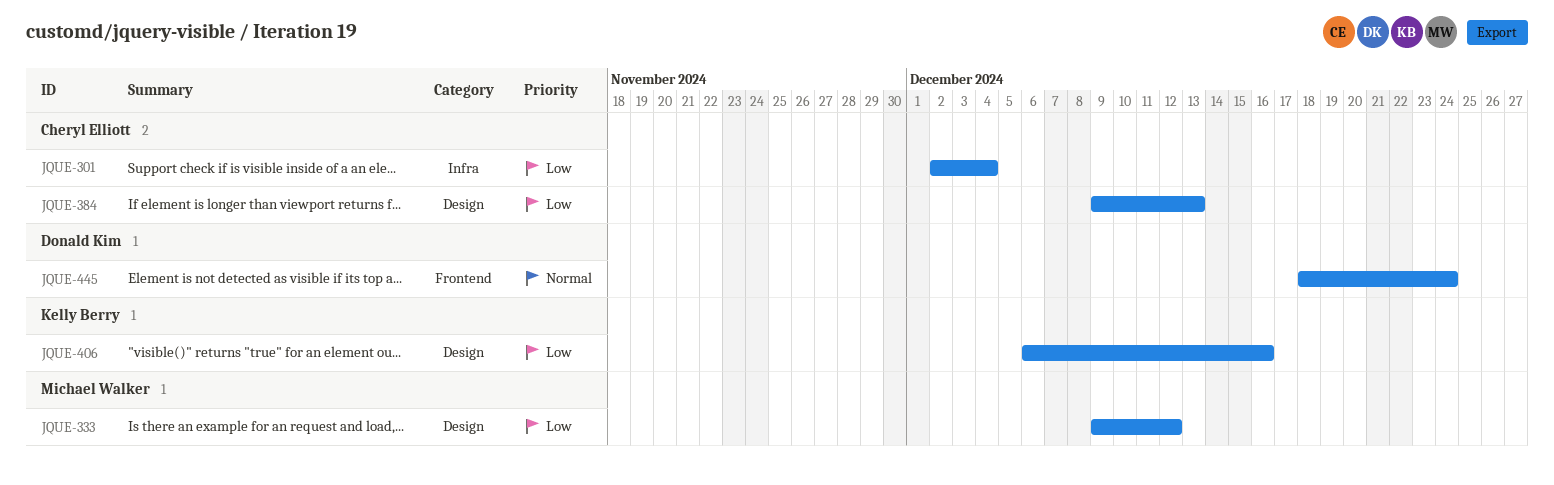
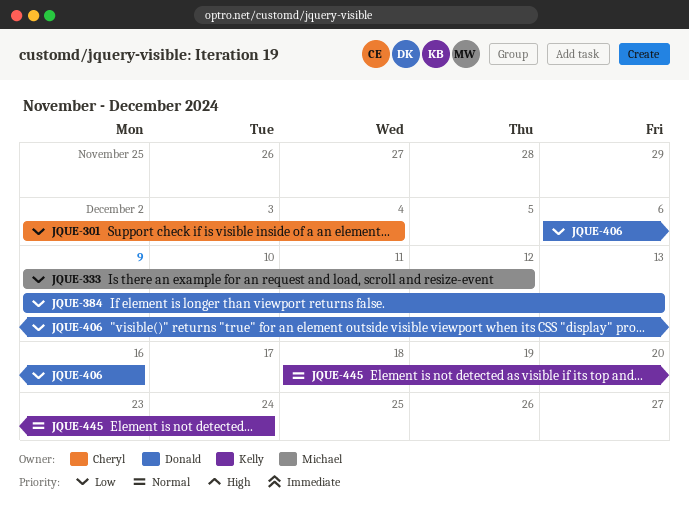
JQUE-384, owner: Cheryl Elliott -> Donald Kim
JQUE-406, owner: Kelly Berry -> Donald Kim
JQUE-445, owner: Donald Kim -> Kelly Berry

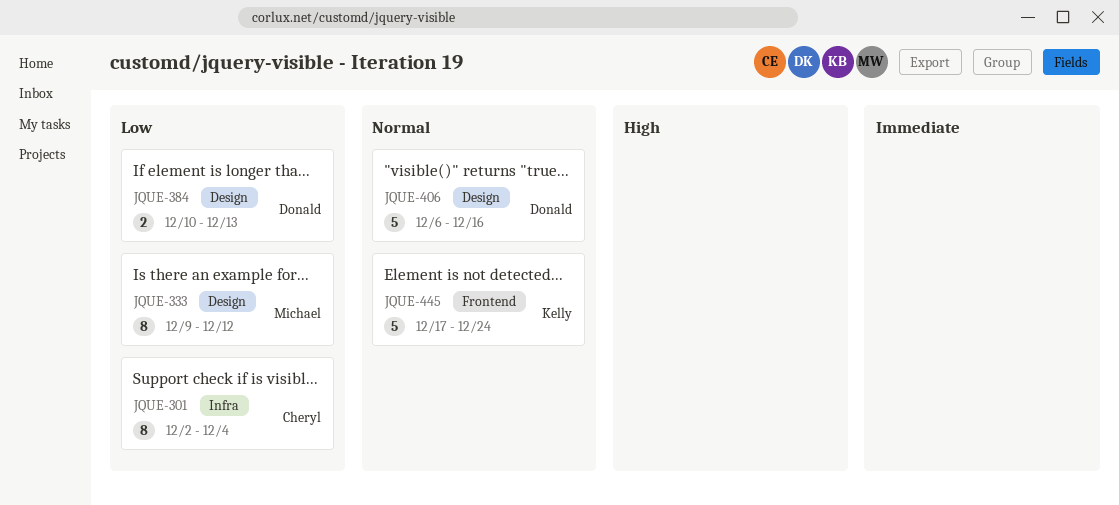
JQUE-384, start: Dec 9 -> Dec 10
JQUE-406, priority: Low -> Normal
JQUE-445, start: Dec 18 -> Dec 17

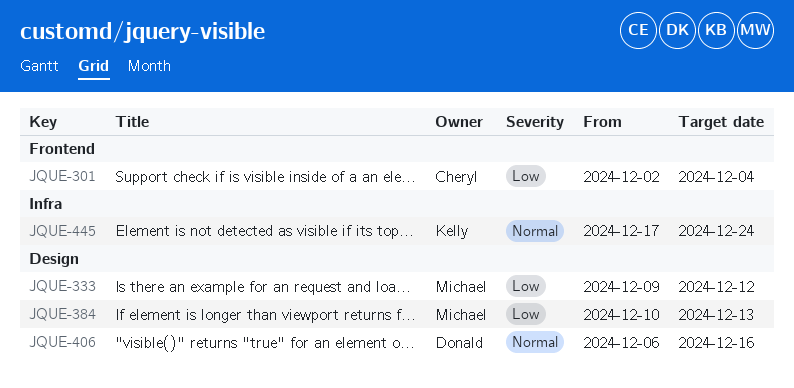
JQUE-301, label: Infra -> Frontend
JQUE-384, owner: Donald -> Michael
JQUE-445, label: Frontend -> Infra

